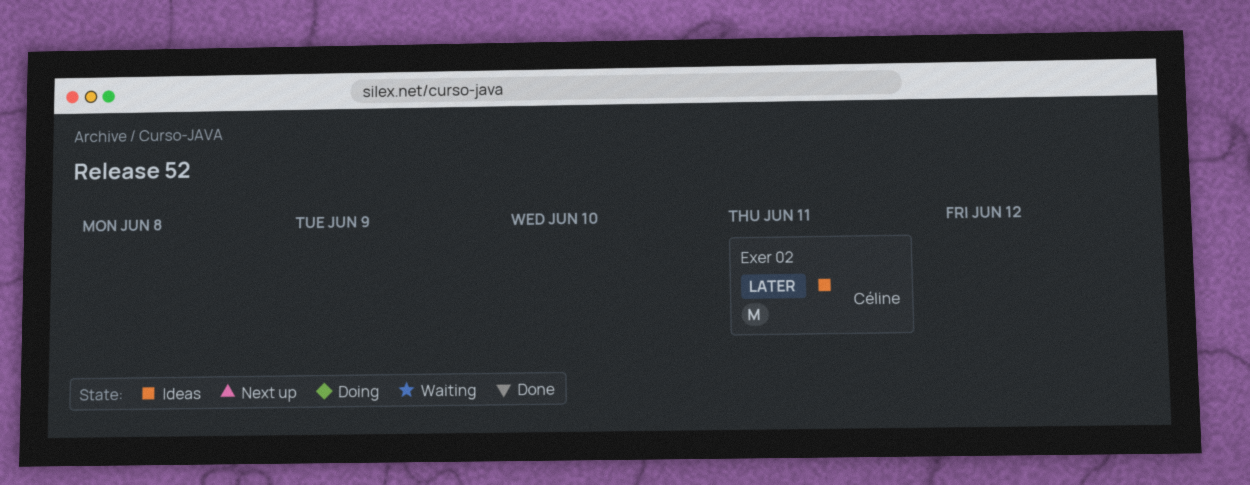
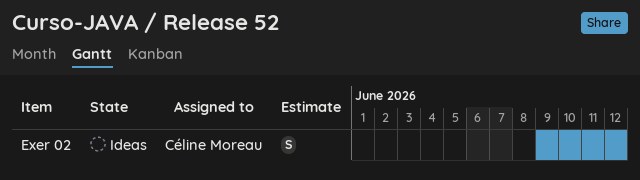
Exer 02, estimate: M -> S
Exer 02, due: Jun 11 -> Jun 12

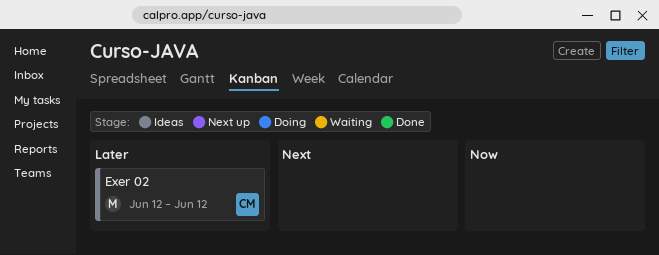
Exer 02, estimate: S -> M
Exer 02, start: Jun 9 -> Jun 12

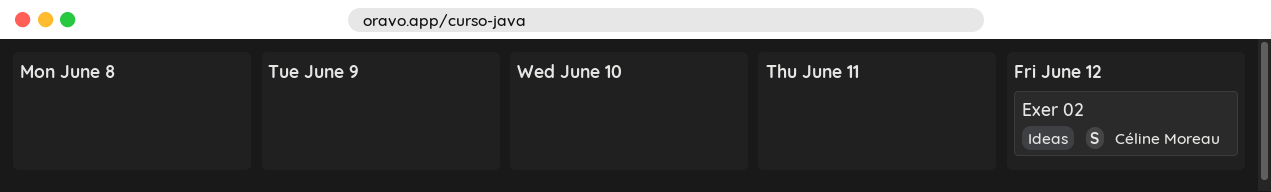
Exer 02, estimate: M -> S

